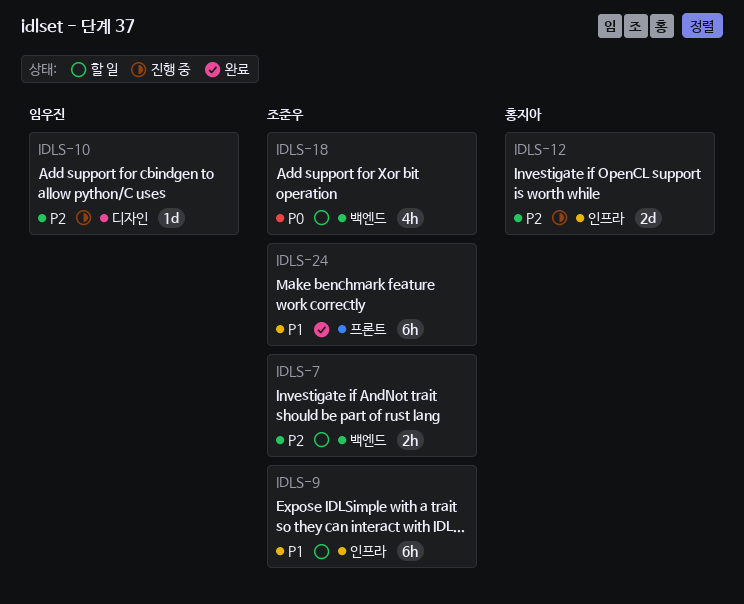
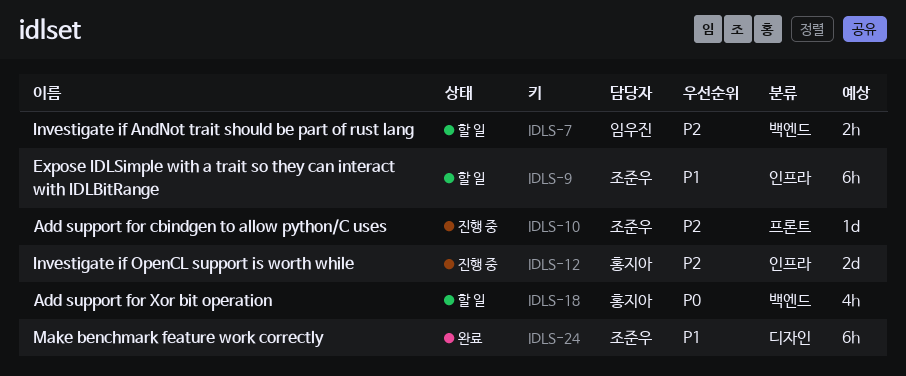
IDLS-7, owner: 조준우 -> 임우진
IDLS-10, owner: 임우진 -> 조준우
IDLS-10, label: 디자인 -> 프론트
IDLS-18, owner: 조준우 -> 홍지아
IDLS-24, label: 프론트 -> 디자인

